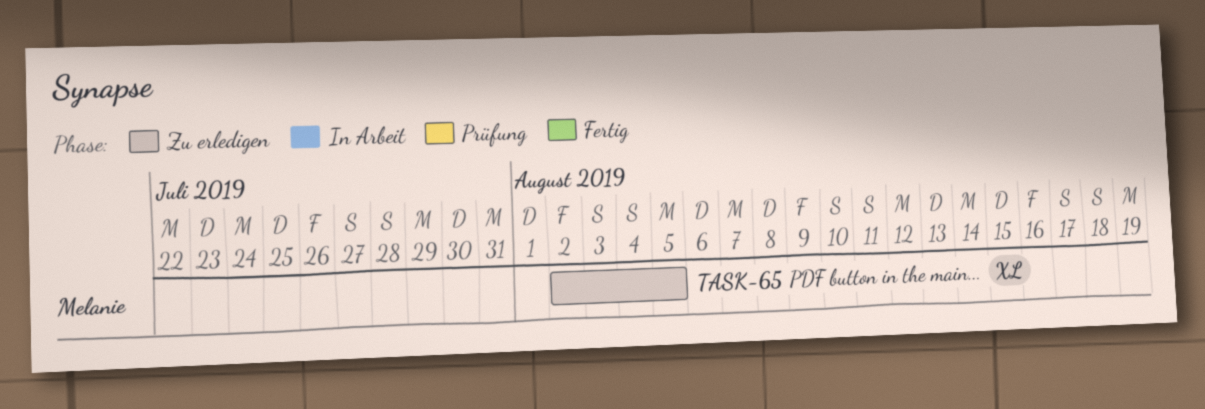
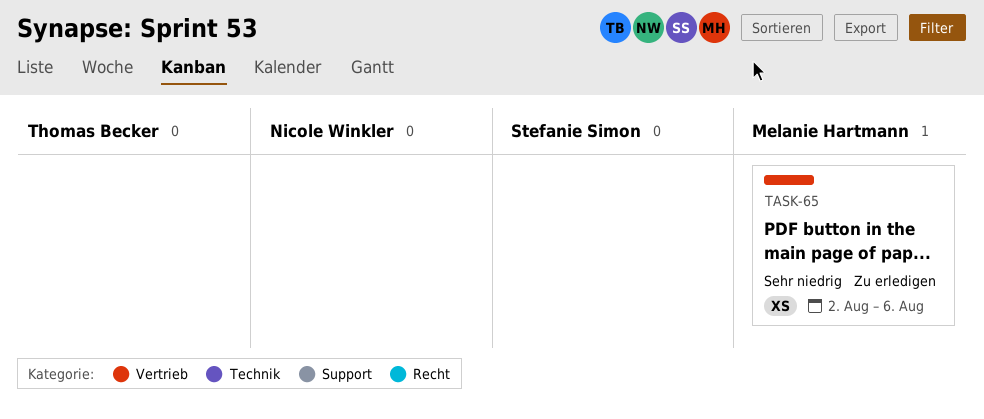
TASK-65, estimate: XL -> XS
TASK-65, due: Aug 5 -> Aug 6

